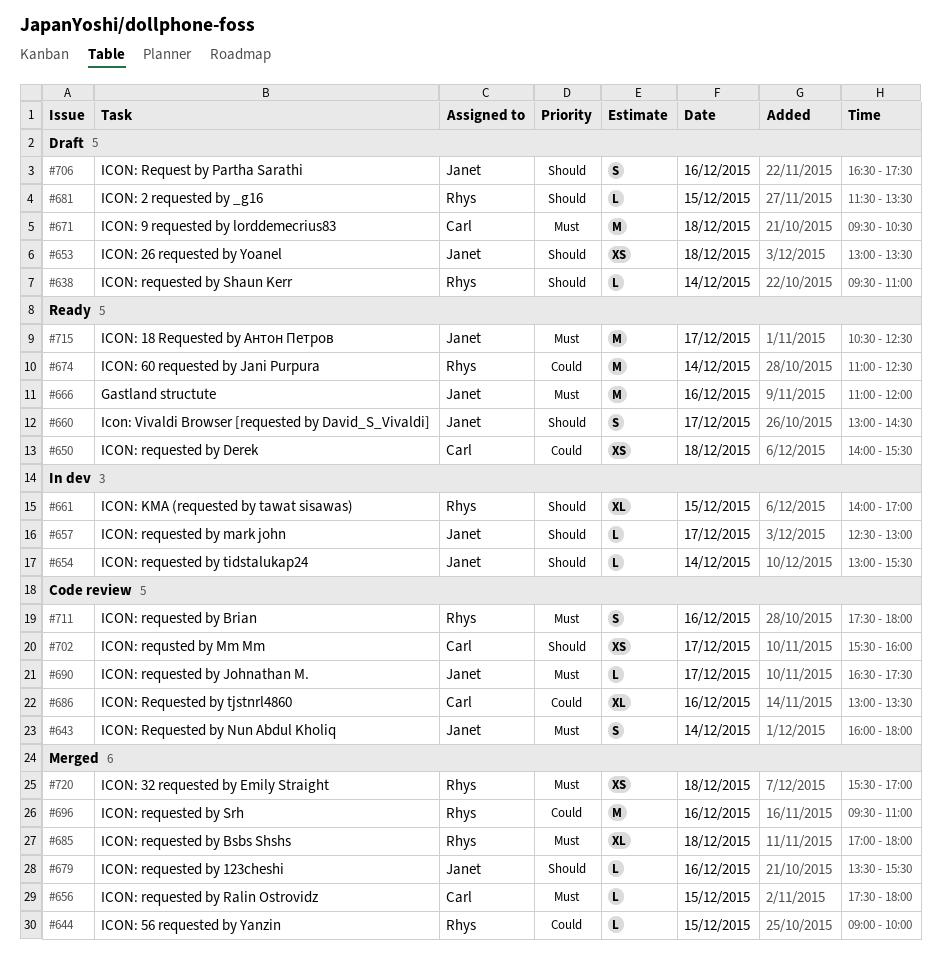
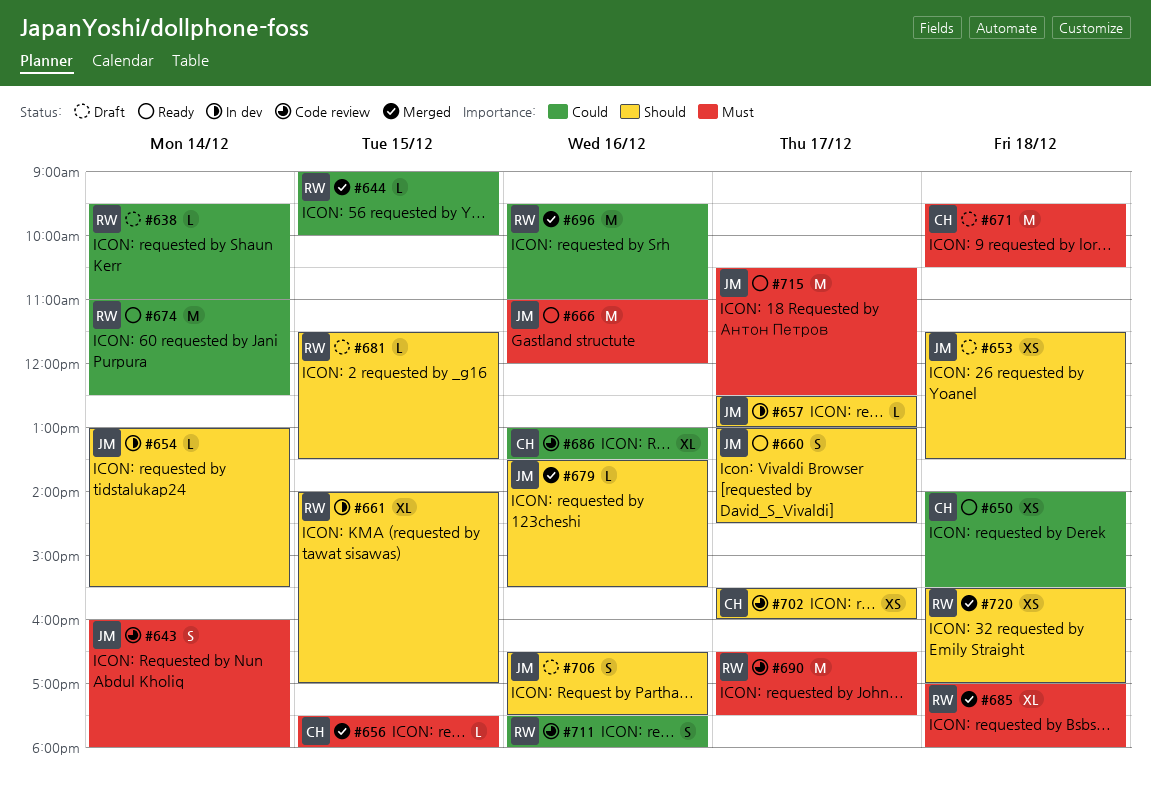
#638, priority: Should -> Could
#653, begins: 13:00 -> 11:30
#690, owner: Janet -> Rhys
#690, estimate: L -> M
#711, priority: Must -> Could
#720, priority: Must -> Should

